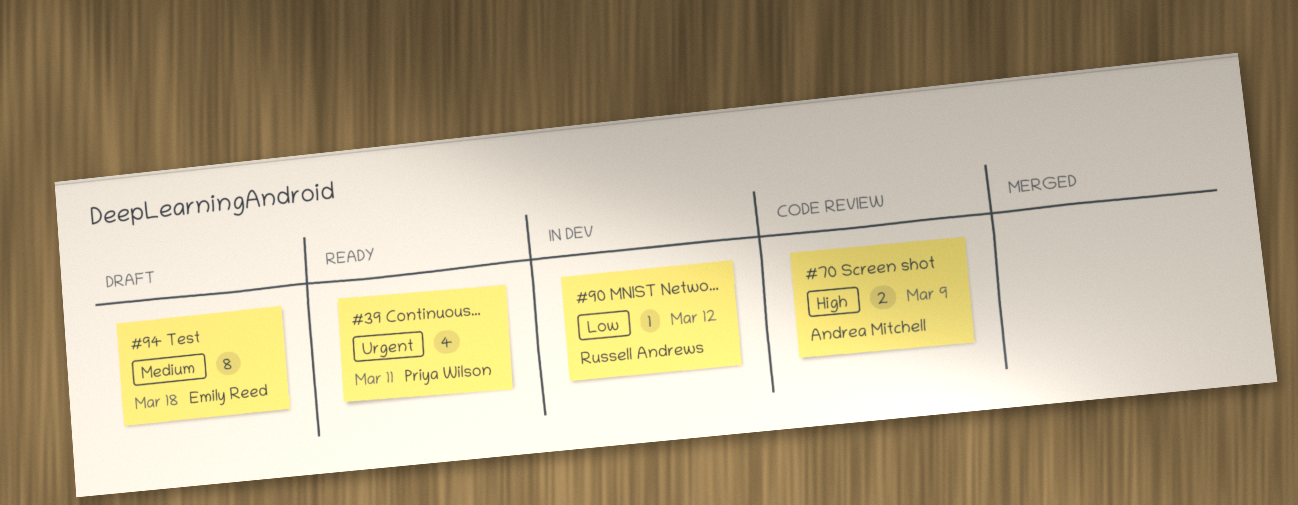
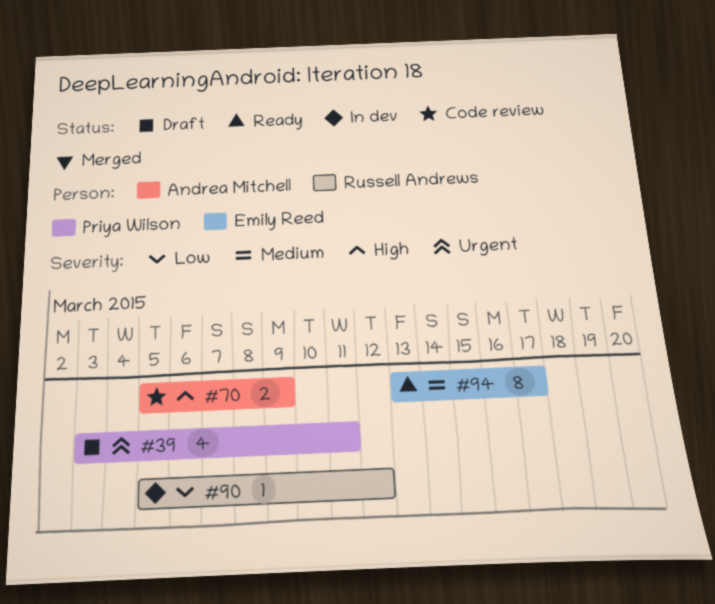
#39, status: Ready -> Draft
#94, status: Draft -> Ready
#94, due: Mar 18 -> Mar 17

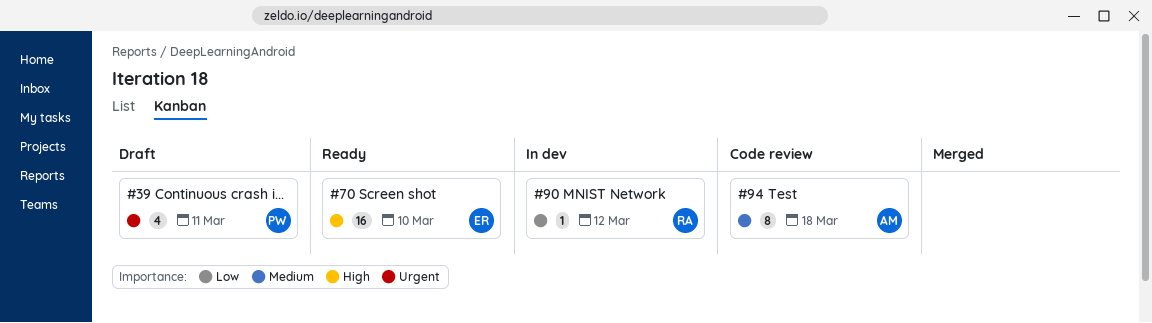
#70, status: Code review -> Ready
#70, owner: Andrea Mitchell -> Emily Reed
#70, estimate: 2 -> 16
#70, due: Mar 9 -> Mar 10
#94, status: Ready -> Code review
#94, owner: Emily Reed -> Andrea Mitchell
#94, due: Mar 17 -> Mar 18

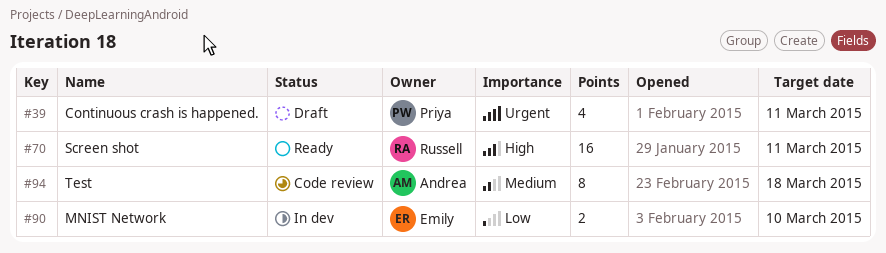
#70, owner: Emily -> Russell
#70, due: Mar 10 -> Mar 11
#90, owner: Russell -> Emily
#90, estimate: 1 -> 2
#90, due: Mar 12 -> Mar 10

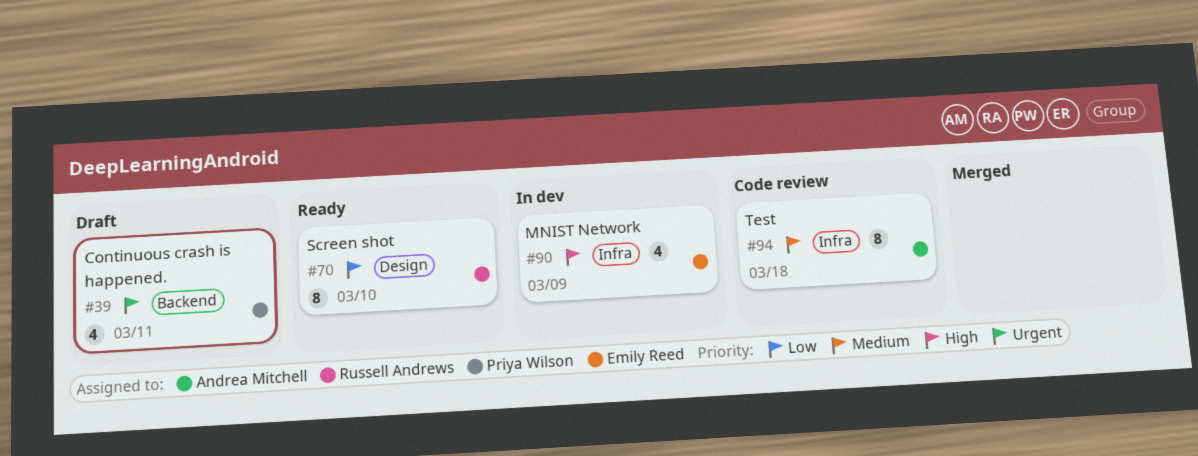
#70, priority: High -> Low
#70, estimate: 16 -> 8
#70, due: Mar 11 -> Mar 10
#90, priority: Low -> High
#90, estimate: 2 -> 4
#90, due: Mar 10 -> Mar 9

